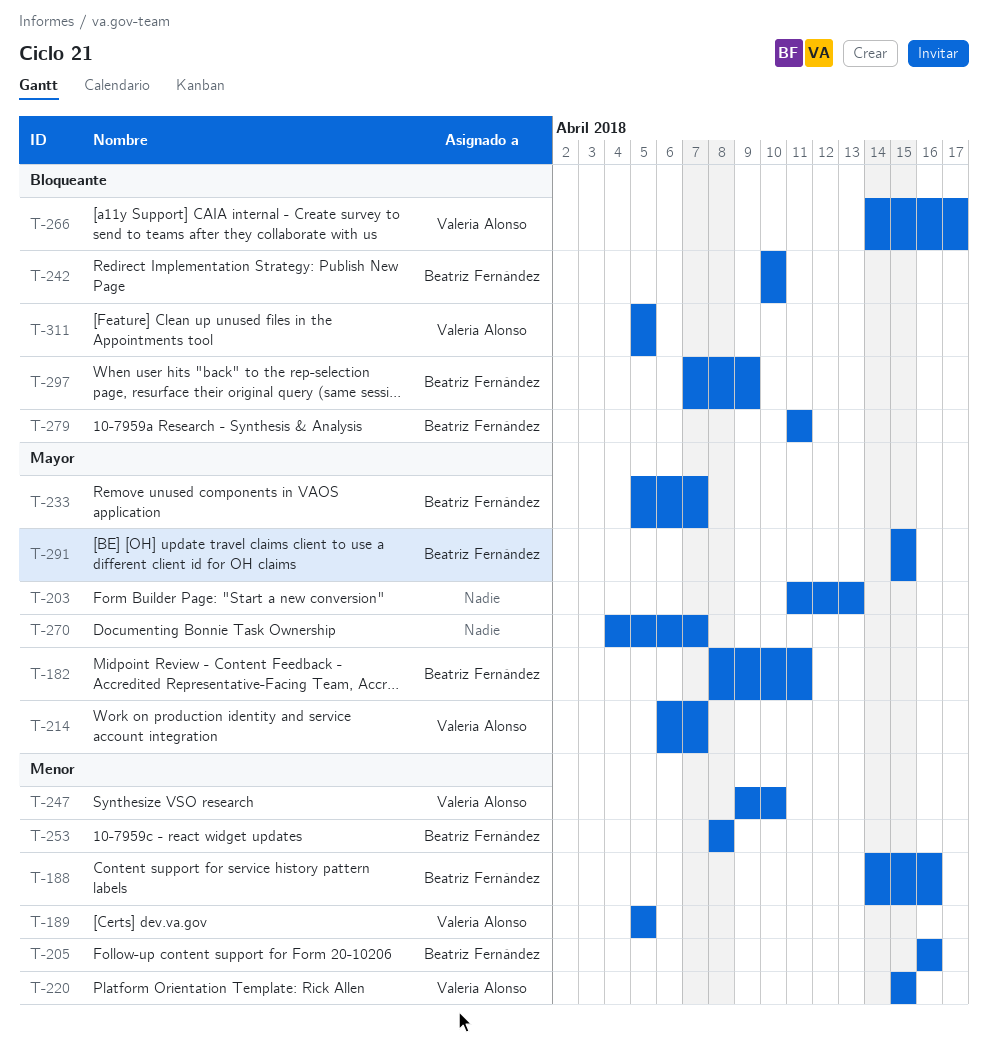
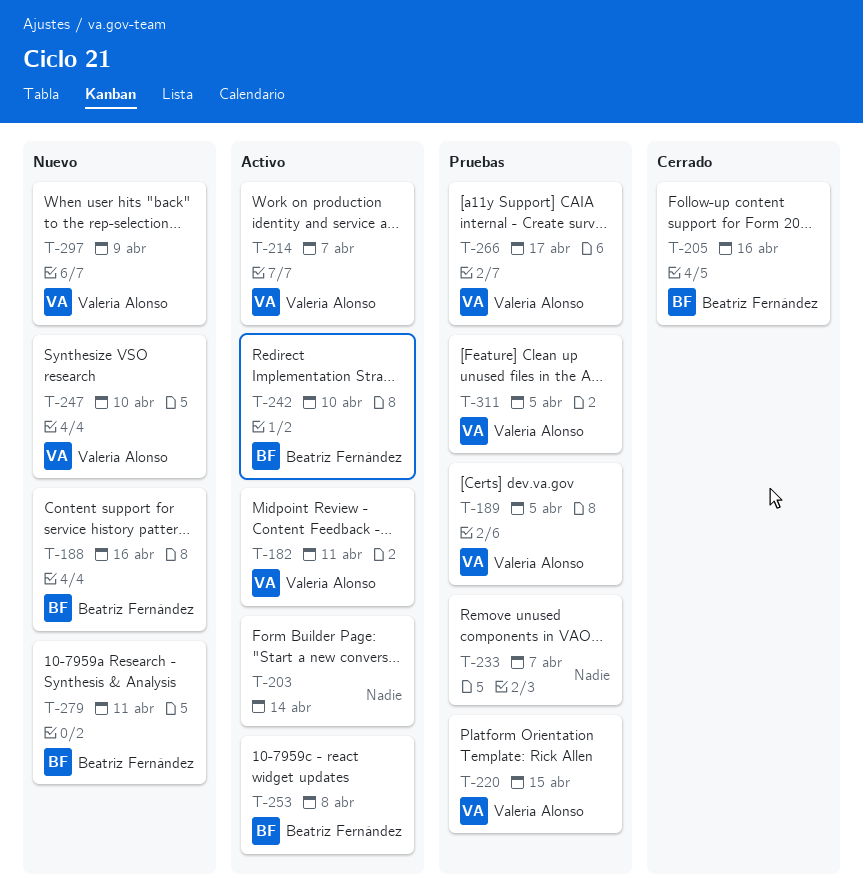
T-182, owner: Beatriz Fernández -> Valeria Alonso
T-203, due: Apr 13 -> Apr 14
T-233, owner: Beatriz Fernández -> none
T-270: present -> none
T-291: present -> none
T-297, owner: Beatriz Fernández -> Valeria Alonso

